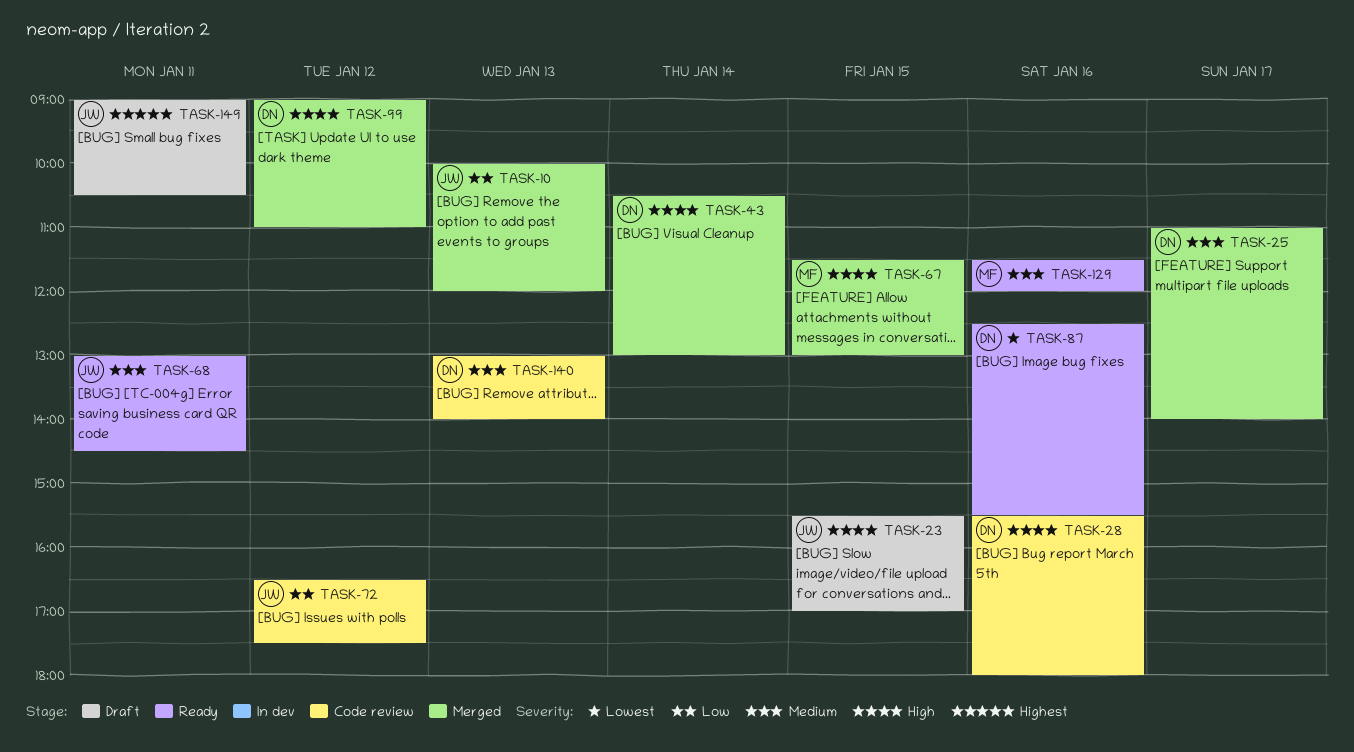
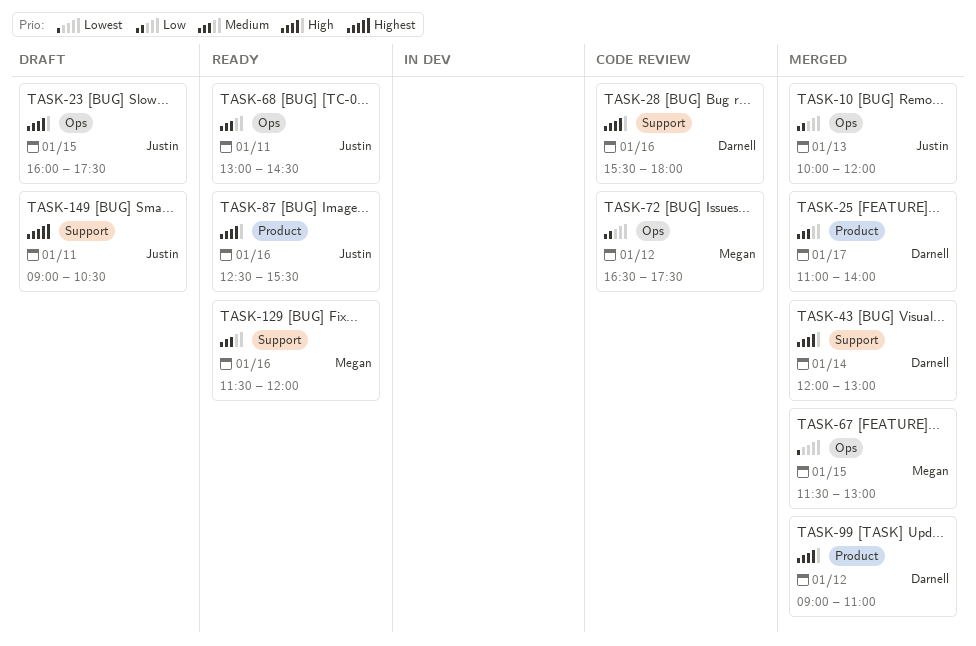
TASK-23, begins: 15:30 -> 16:00
TASK-23, ends: 17:00 -> 17:30
TASK-43, begins: 10:30 -> 12:00
TASK-67, priority: High -> Lowest
TASK-72, owner: Justin -> Megan
TASK-87, owner: Darnell -> Justin
TASK-87, priority: Lowest -> High
TASK-140: present -> none

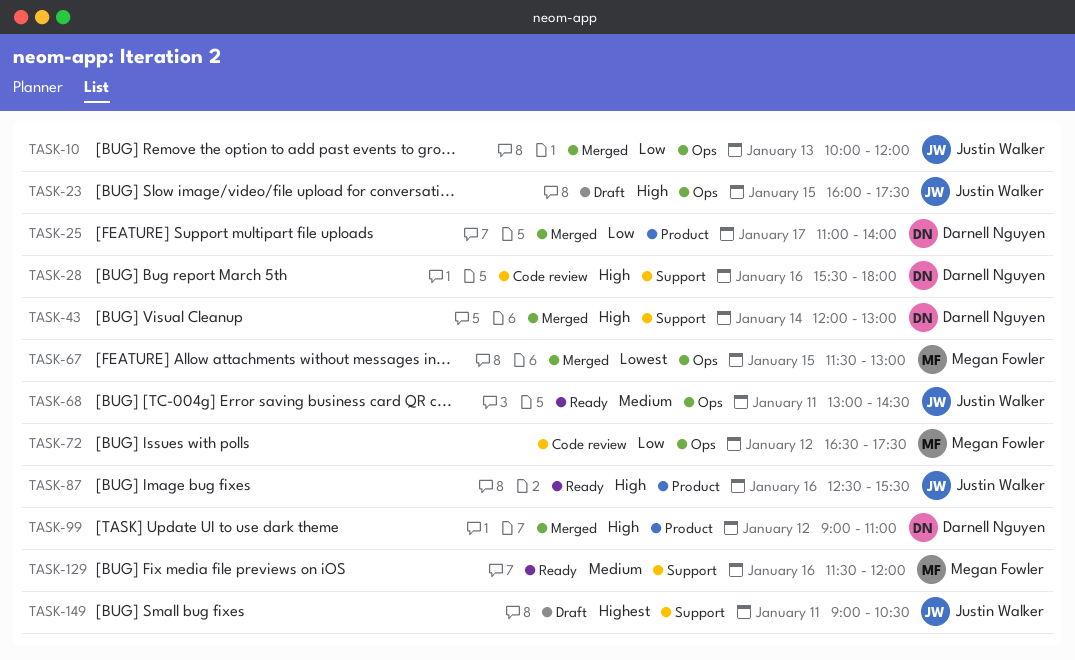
TASK-25, priority: Medium -> Low

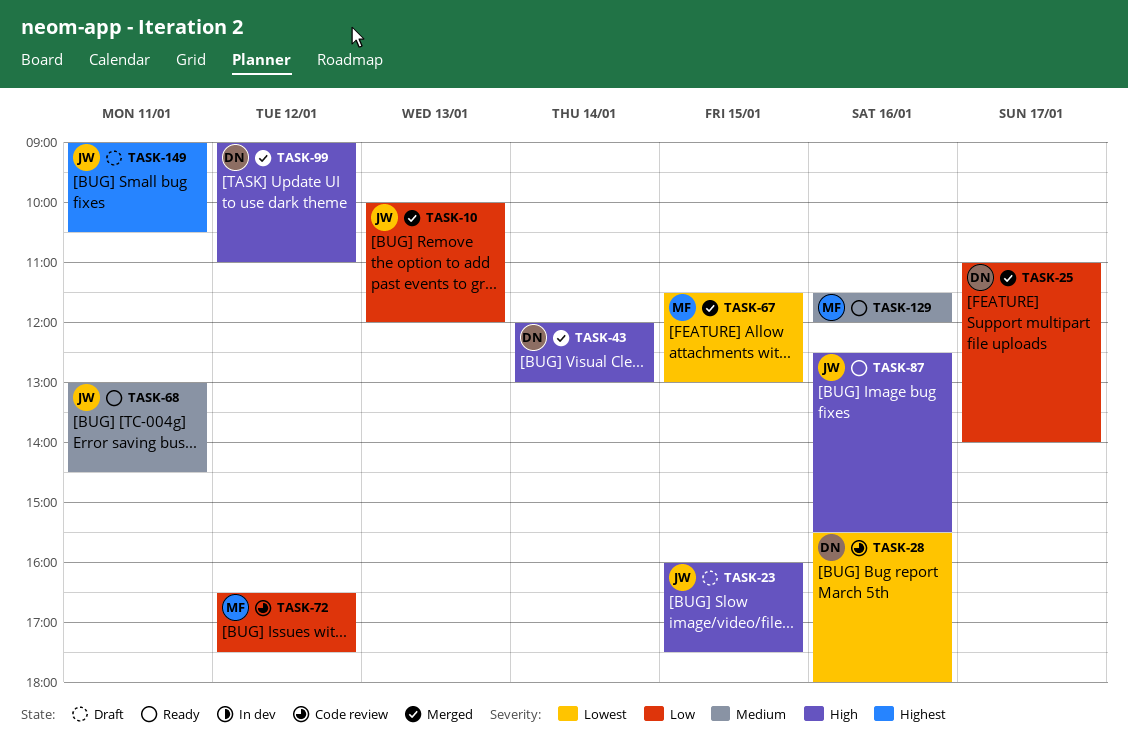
TASK-28, priority: High -> Lowest

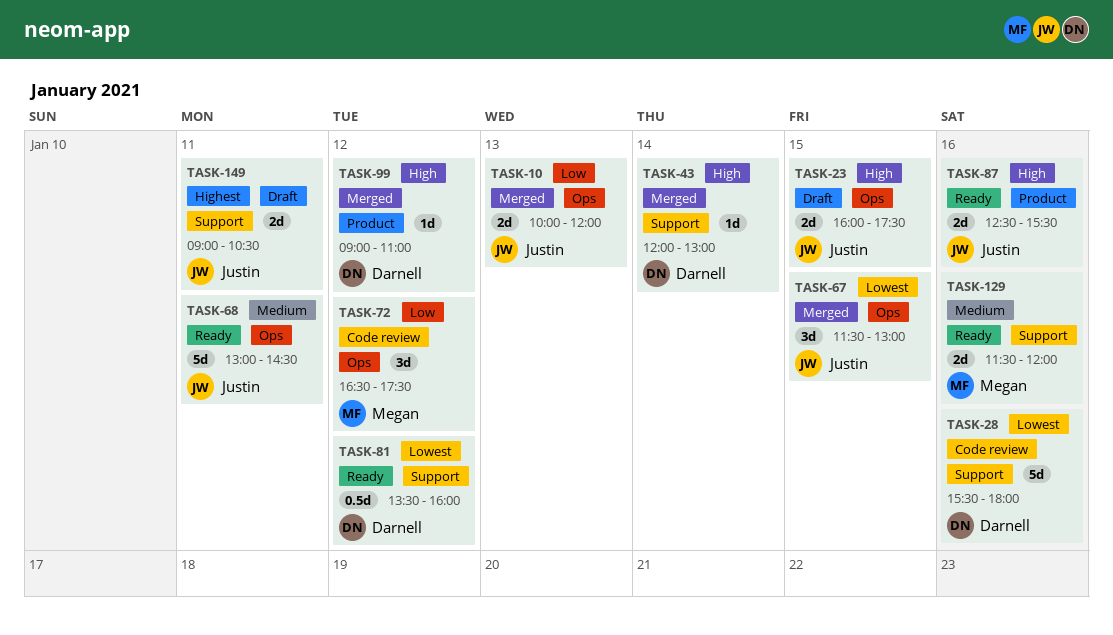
TASK-25: present -> none
TASK-67, owner: Megan -> Justin
TASK-81: none -> present

